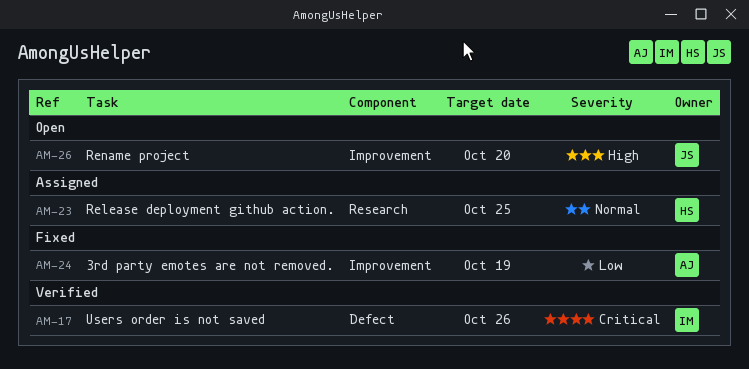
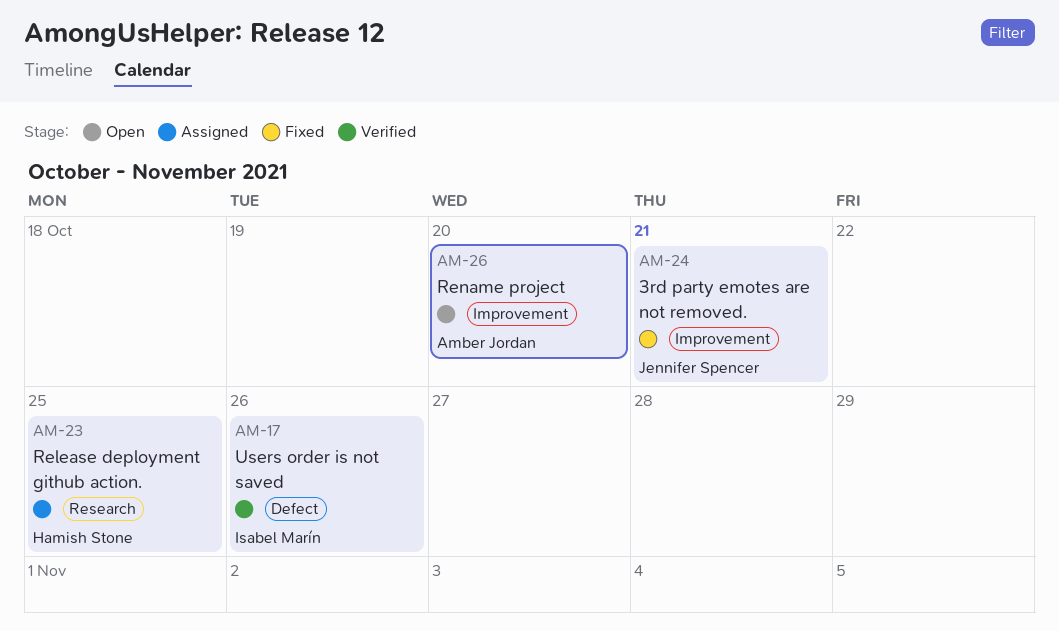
AM-24, owner: Amber Jordan -> Jennifer Spencer
AM-24, due: Oct 19 -> Oct 21
AM-26, owner: Jennifer Spencer -> Amber Jordan

